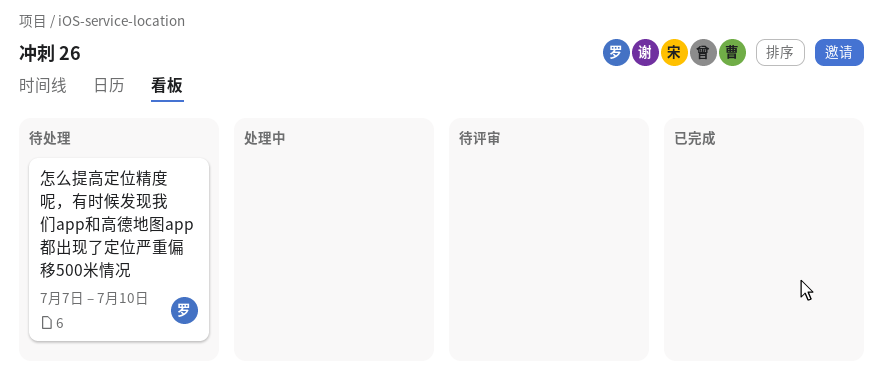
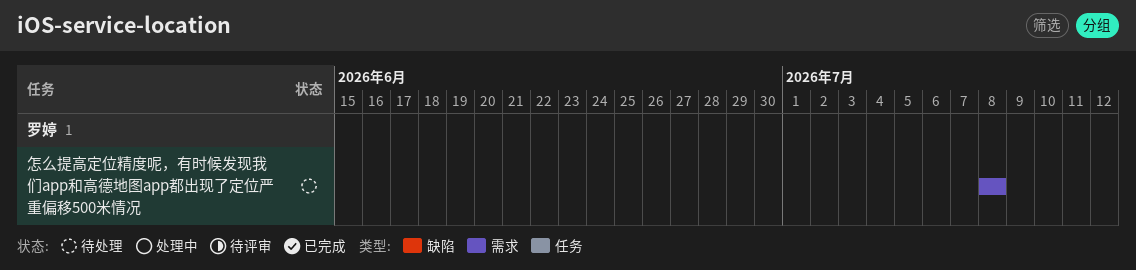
怎么提高定位精度呢，有时候发现我们app和高德地图app都出现了定位严重偏移500米情况, start: Jul 7 -> Jul 8
怎么提高定位精度呢，有时候发现我们app和高德地图app都出现了定位严重偏移500米情况, due: Jul 10 -> Jul 8

